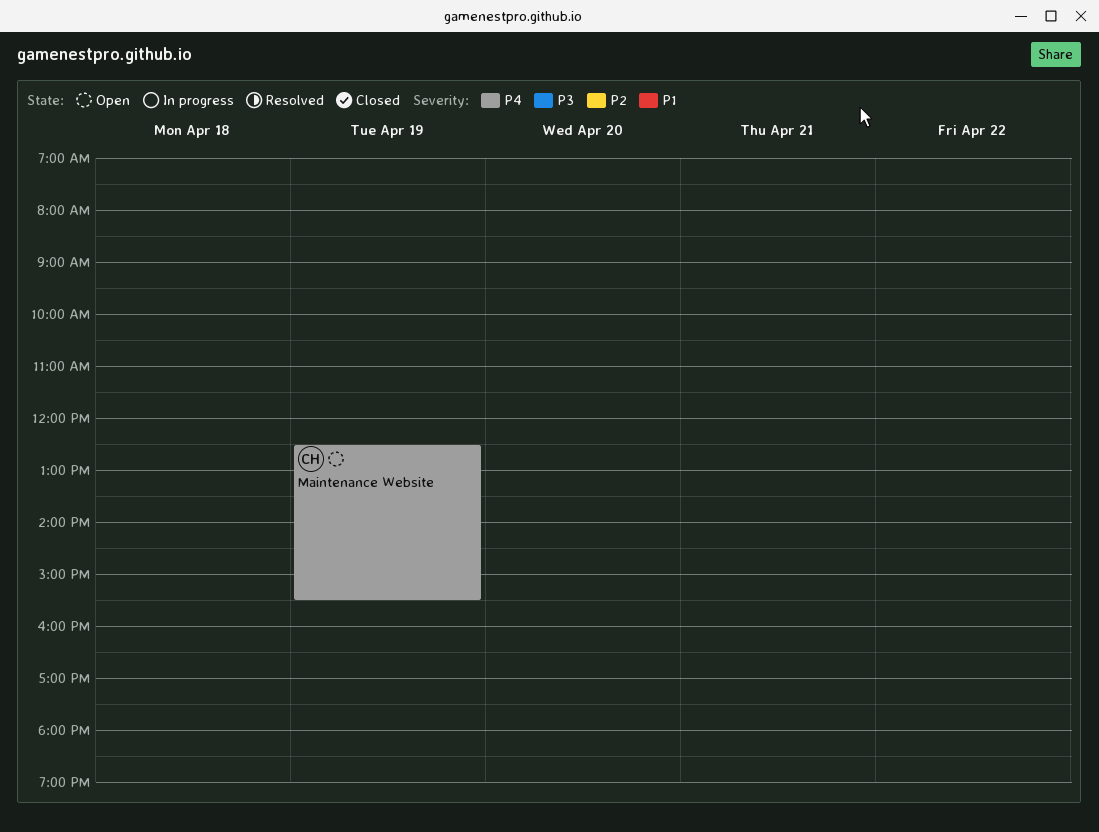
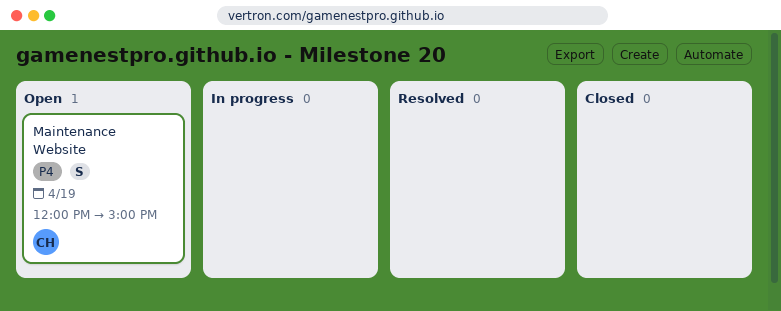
Maintenance Website, begins: 12:30 -> 12:00
Maintenance Website, ends: 15:30 -> 15:00

